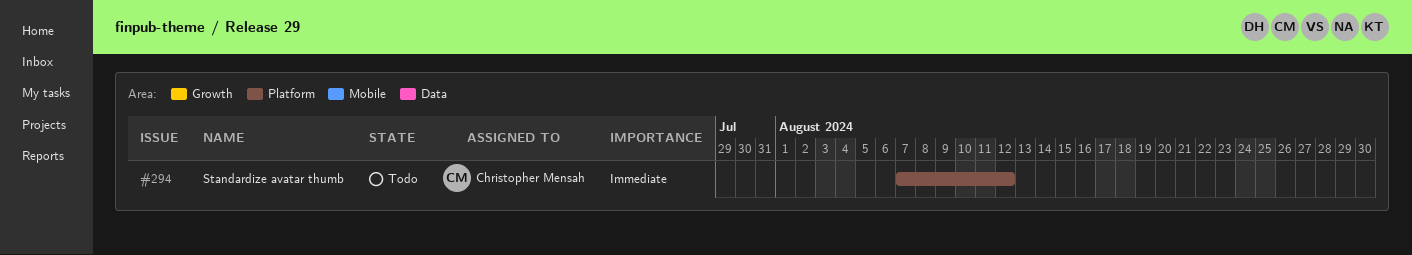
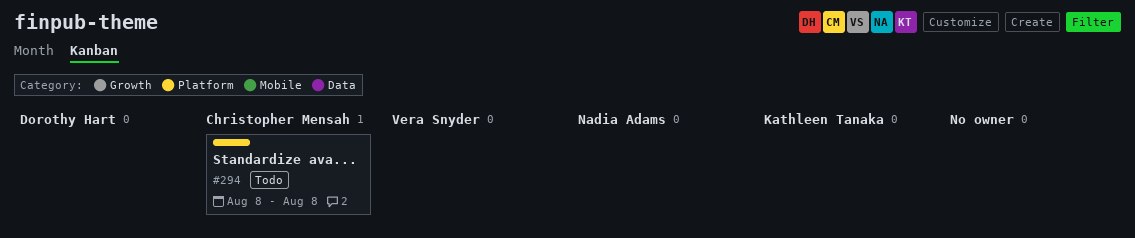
#294, start: Aug 7 -> Aug 8
#294, due: Aug 12 -> Aug 8

